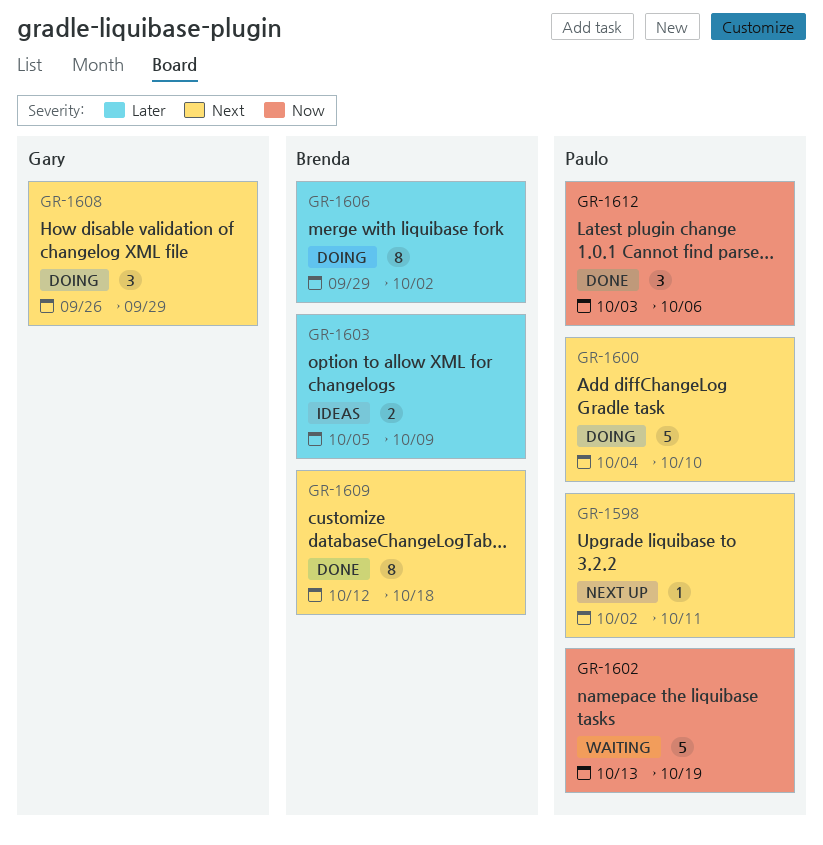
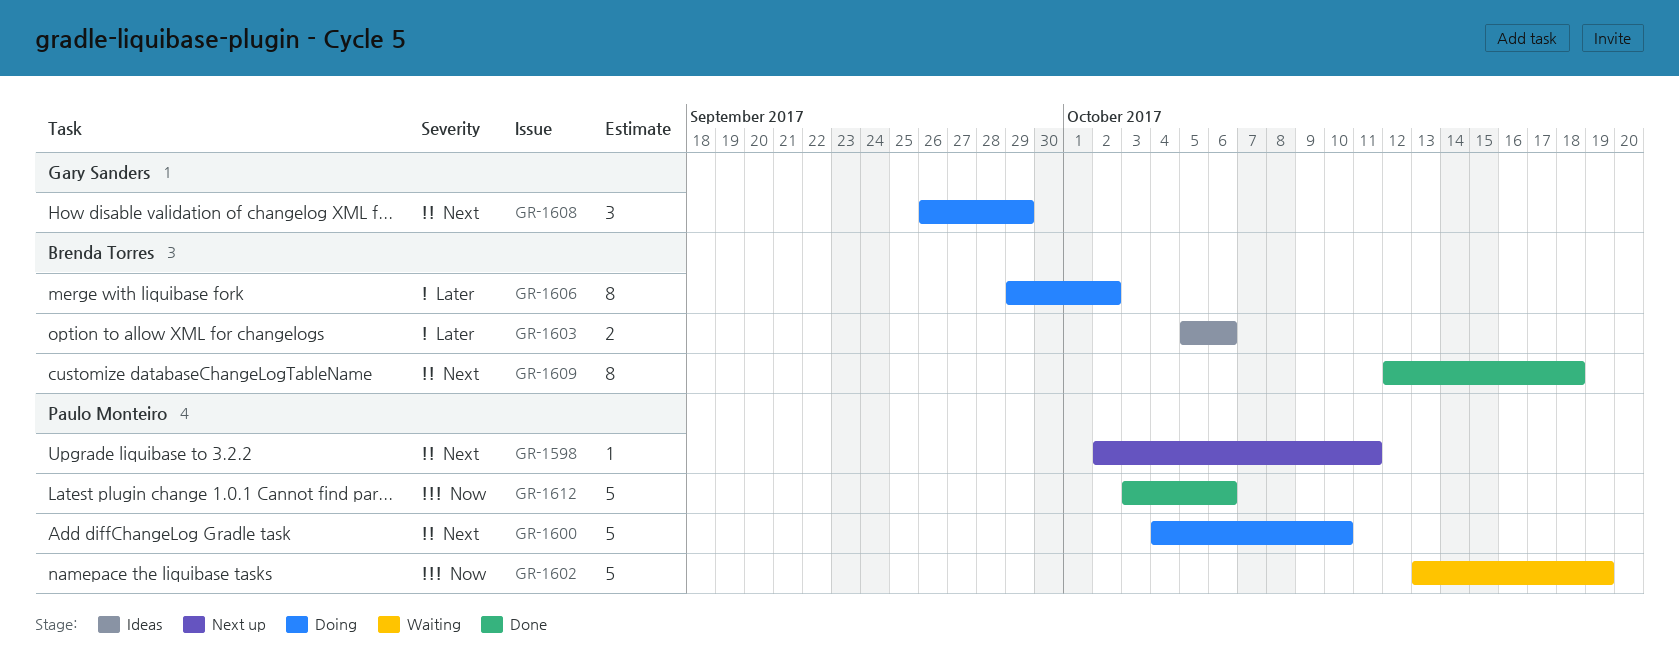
GR-1603, due: Oct 9 -> Oct 6
GR-1612, estimate: 3 -> 5

